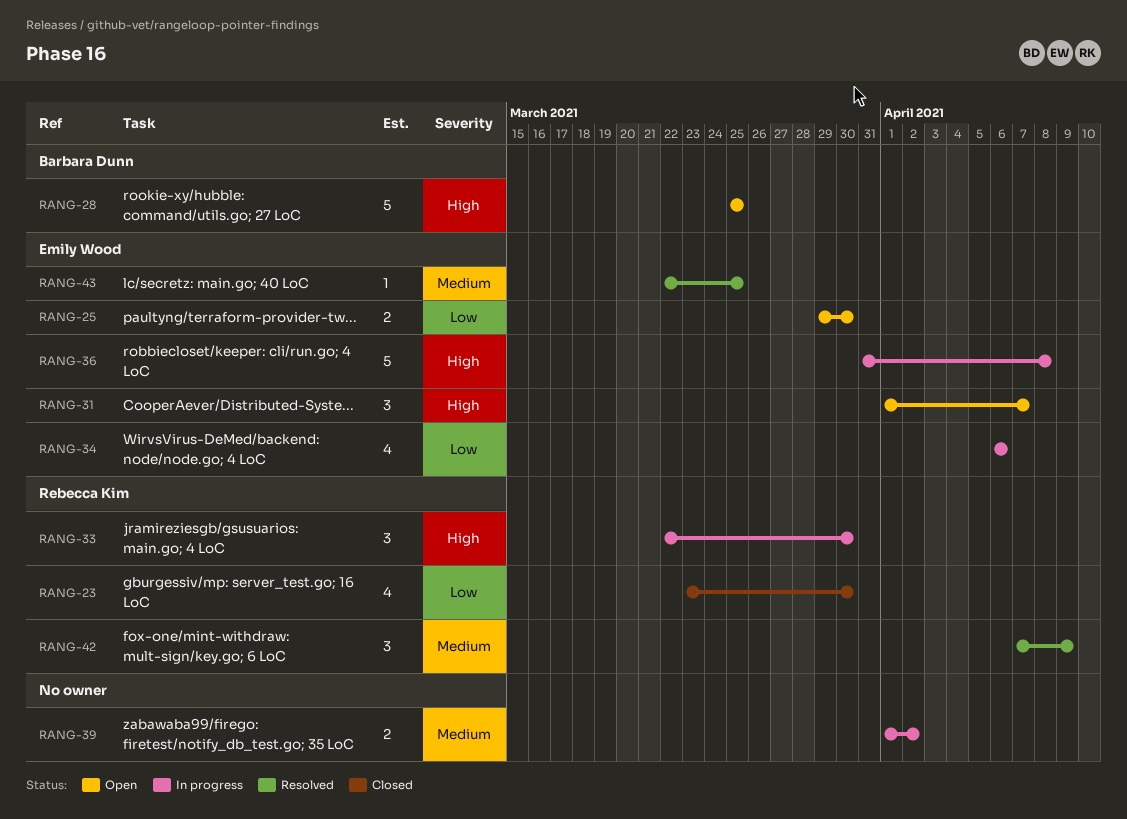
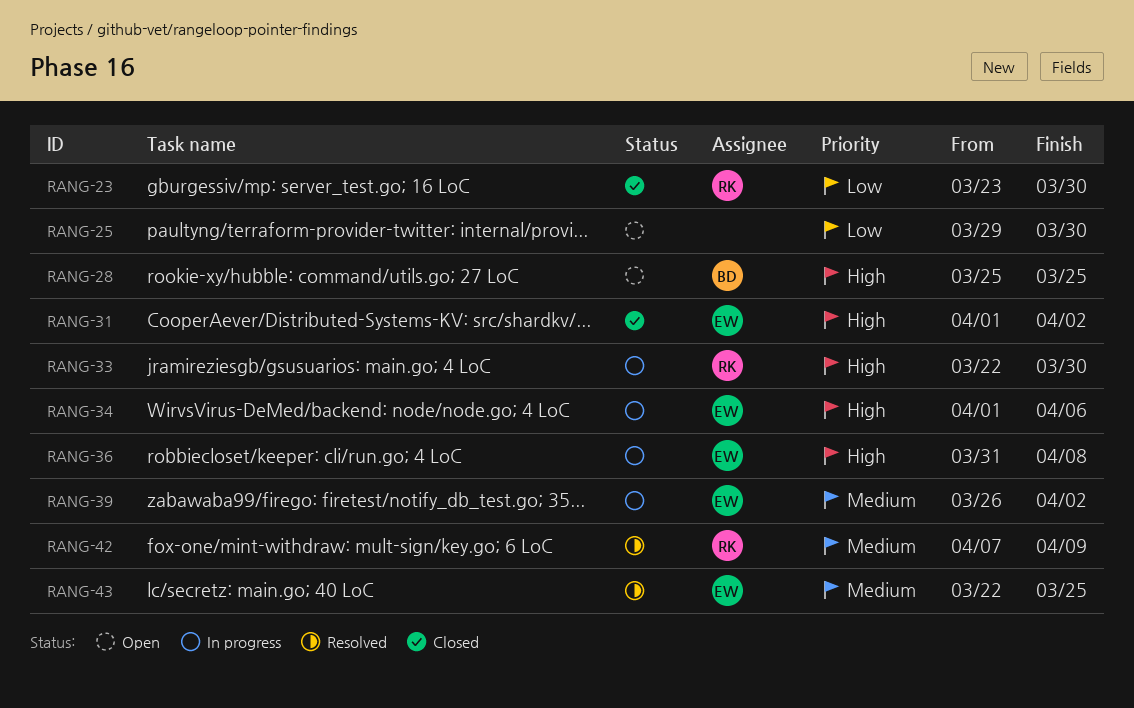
RANG-25, owner: Emily Wood -> none
RANG-31, status: Open -> Closed
RANG-31, due: Apr 7 -> Apr 2
RANG-34, priority: Low -> High
RANG-34, start: Apr 6 -> Apr 1
RANG-39, owner: none -> Emily Wood
RANG-39, start: Apr 1 -> Mar 26

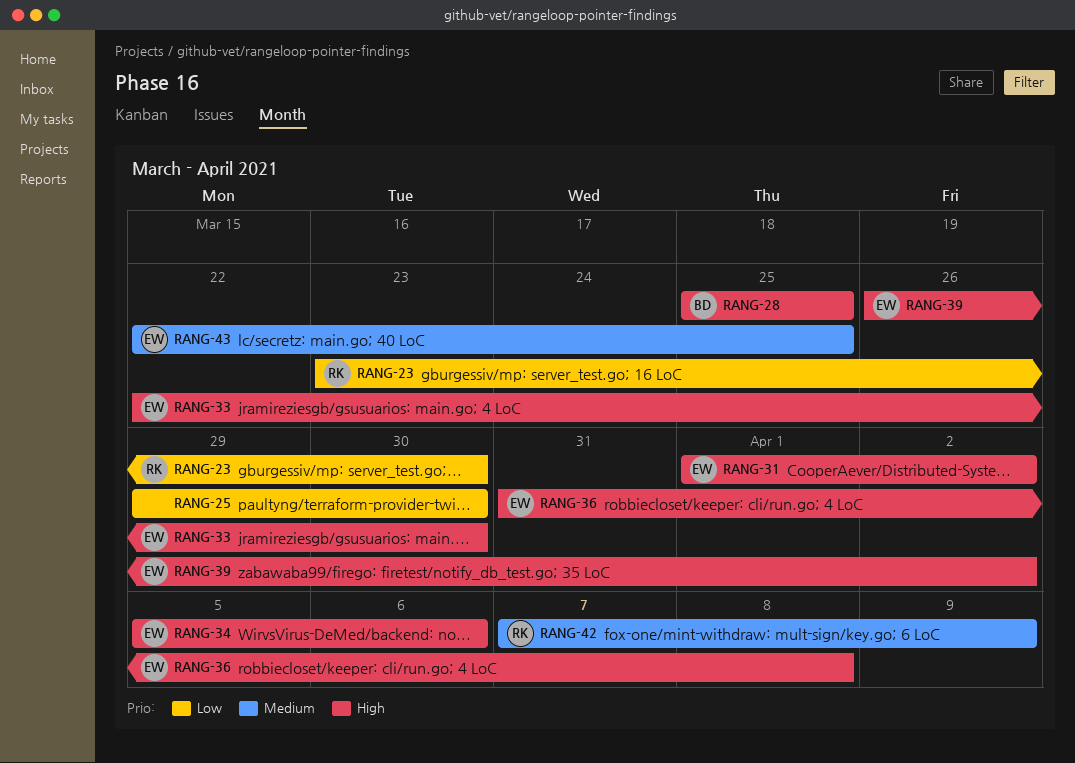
RANG-33, owner: RK -> EW
RANG-34, start: Apr 1 -> Apr 5
RANG-39, priority: Medium -> High

